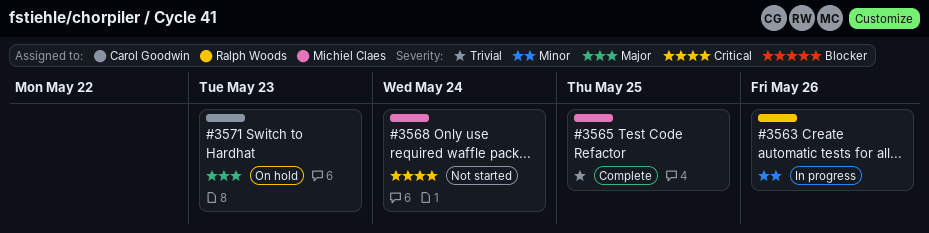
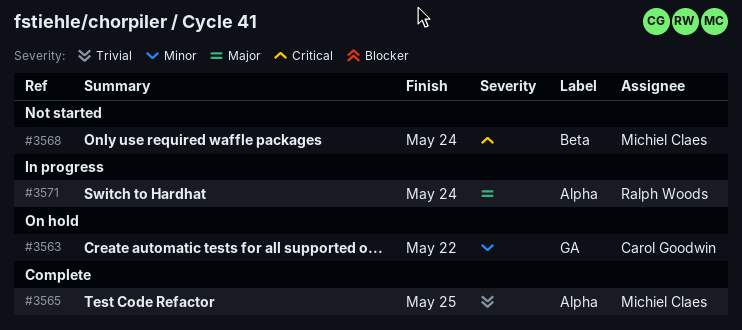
#3563, status: In progress -> On hold
#3563, owner: Ralph Woods -> Carol Goodwin
#3563, due: May 26 -> May 22
#3571, status: On hold -> In progress
#3571, owner: Carol Goodwin -> Ralph Woods
#3571, due: May 23 -> May 24

